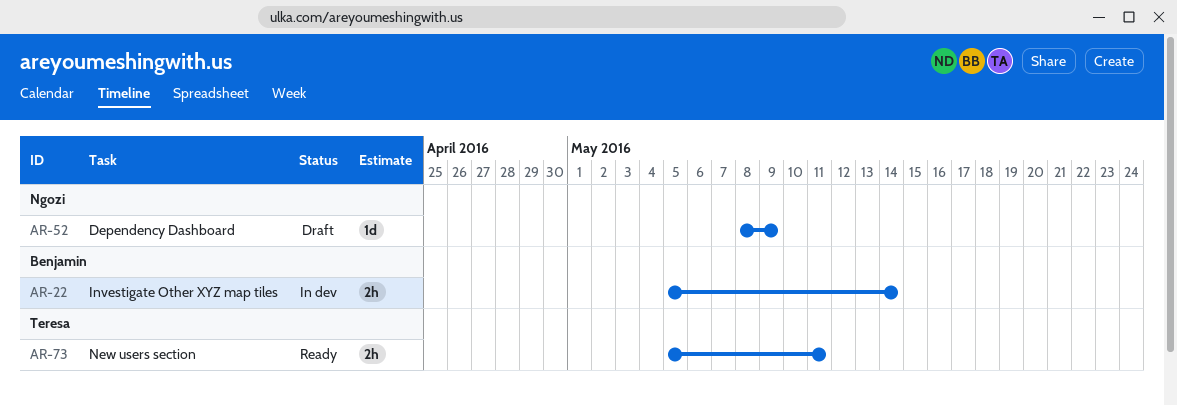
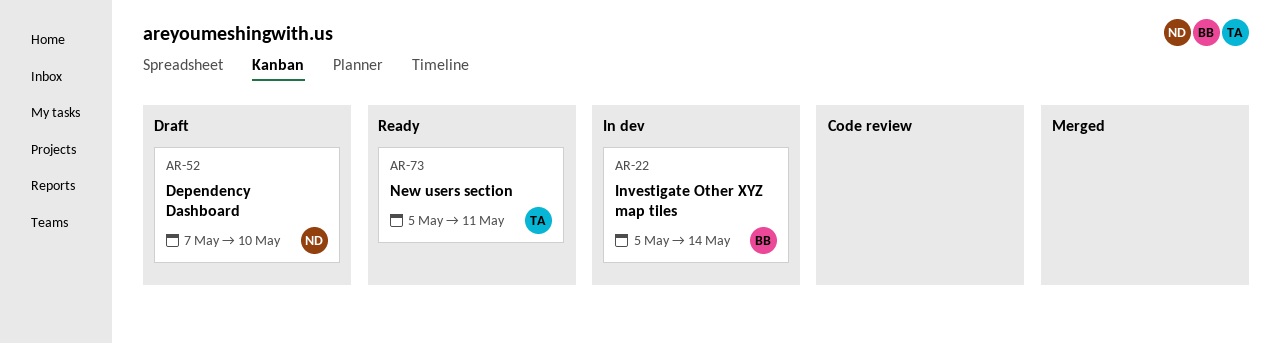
AR-52, start: May 8 -> May 7
AR-52, due: May 9 -> May 10

